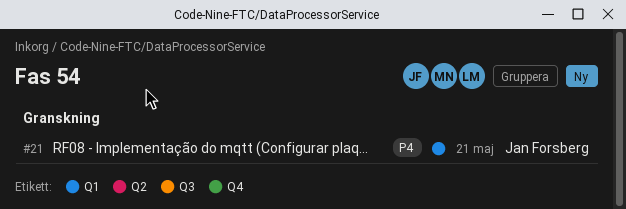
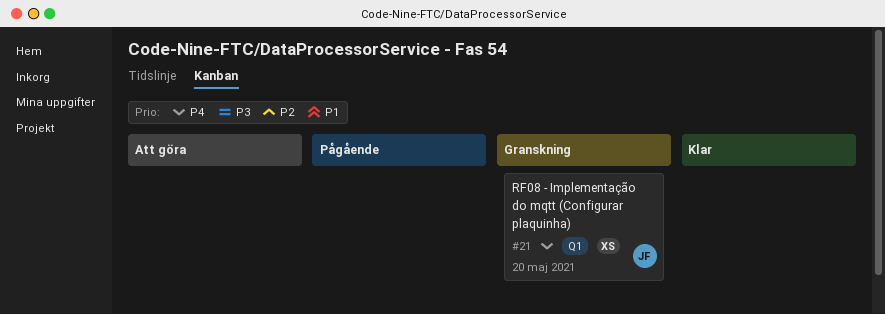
#21, due: May 21 -> May 20

